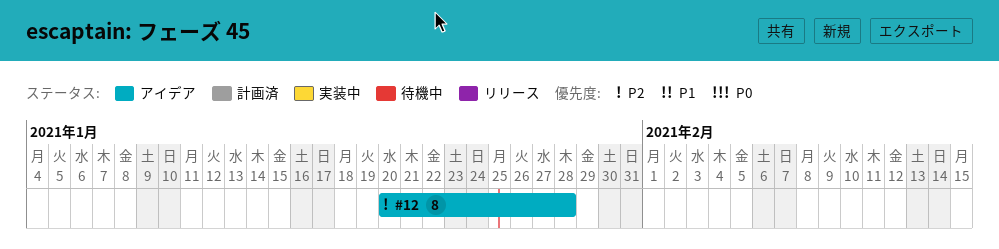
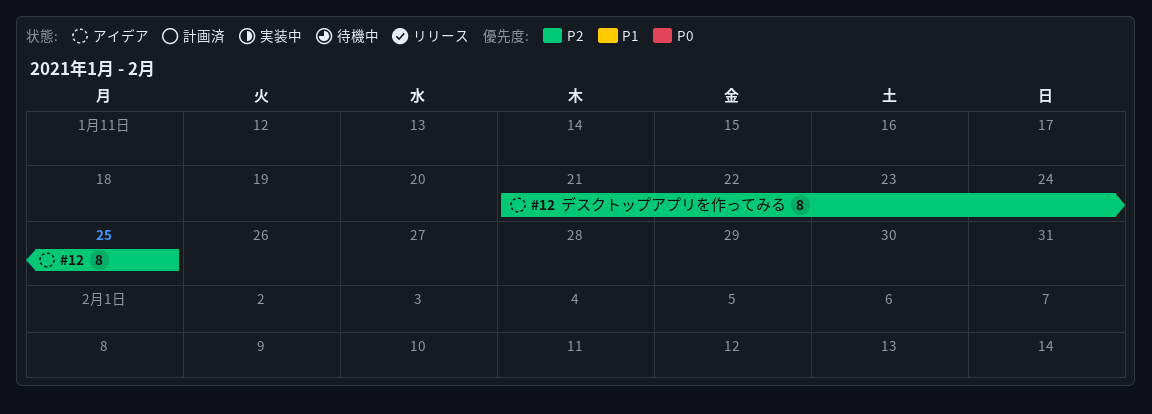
#12, start: Jan 20 -> Jan 21
#12, due: Jan 28 -> Jan 25

